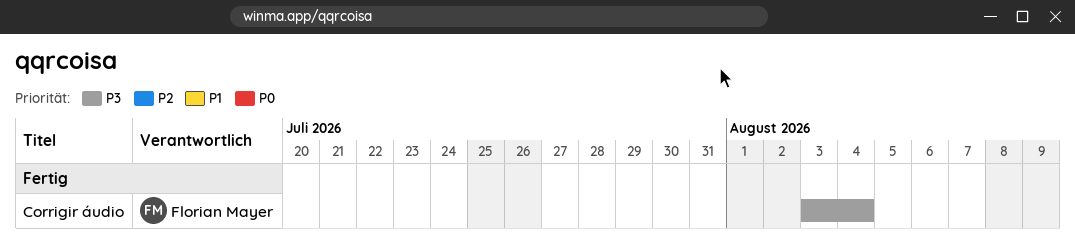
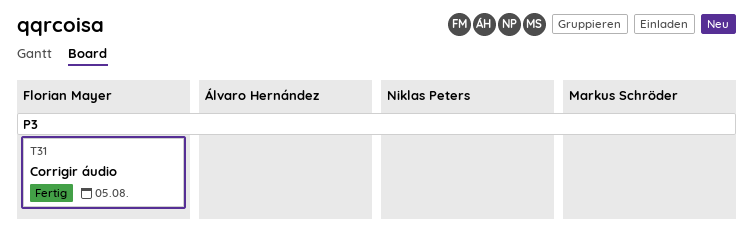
Corrigir áudio, due: Aug 4 -> Aug 5

